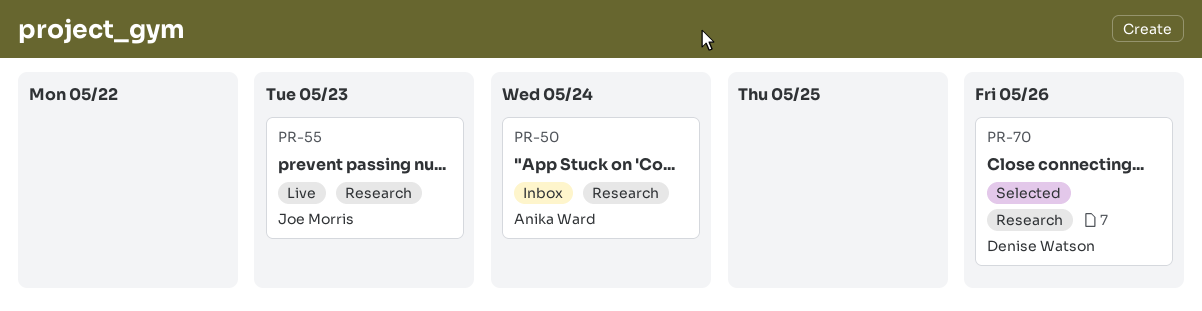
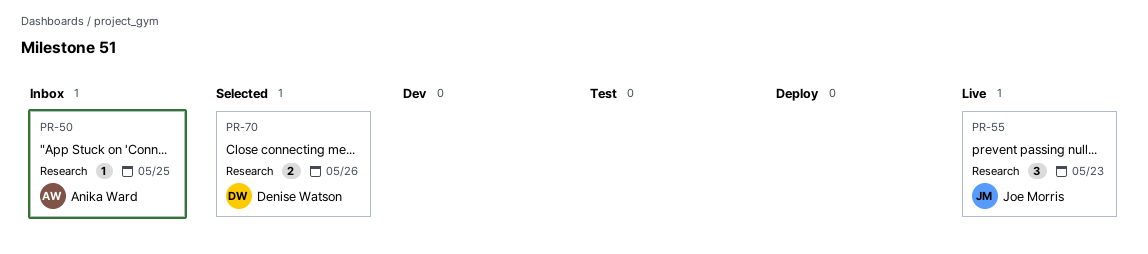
PR-50, due: May 24 -> May 25

